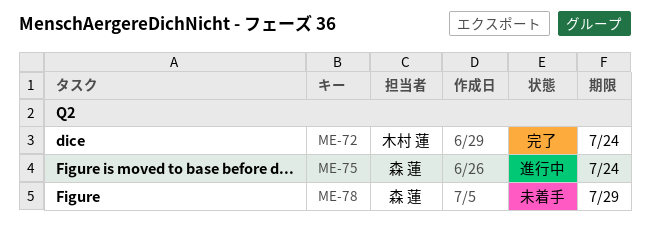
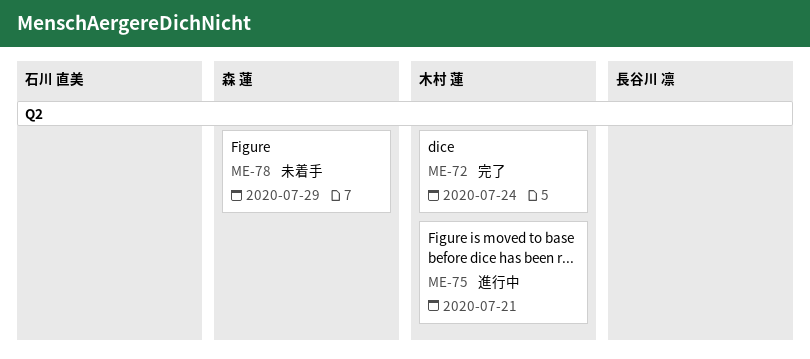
ME-75, owner: 森 蓮 -> 木村 蓮
ME-75, due: Jul 24 -> Jul 21

